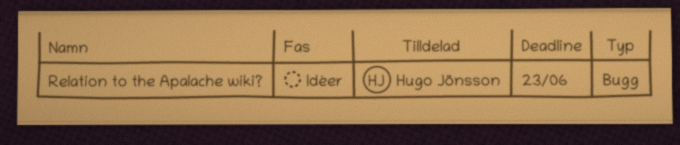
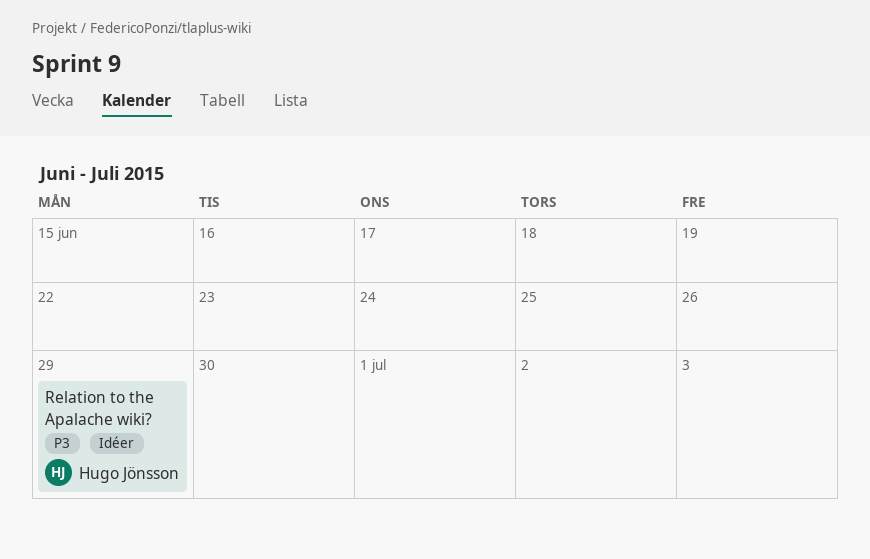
Relation to the Apalache wiki?, due: Jun 23 -> Jun 29

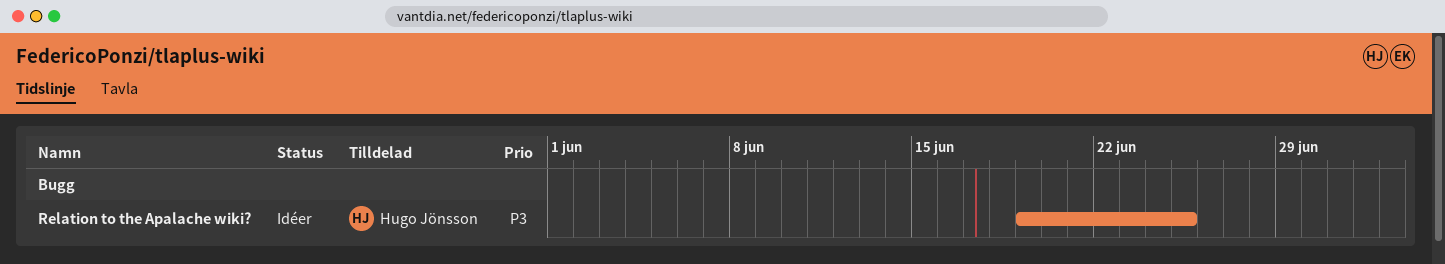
Relation to the Apalache wiki?, due: Jun 29 -> Jun 25

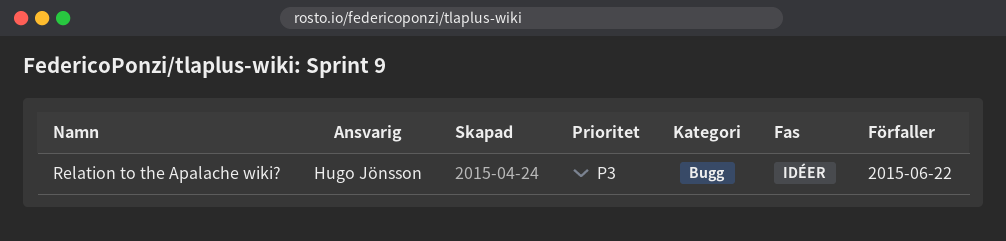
Relation to the Apalache wiki?, due: Jun 25 -> Jun 22

